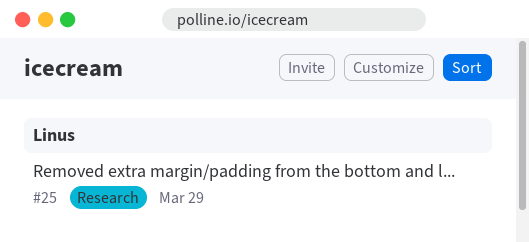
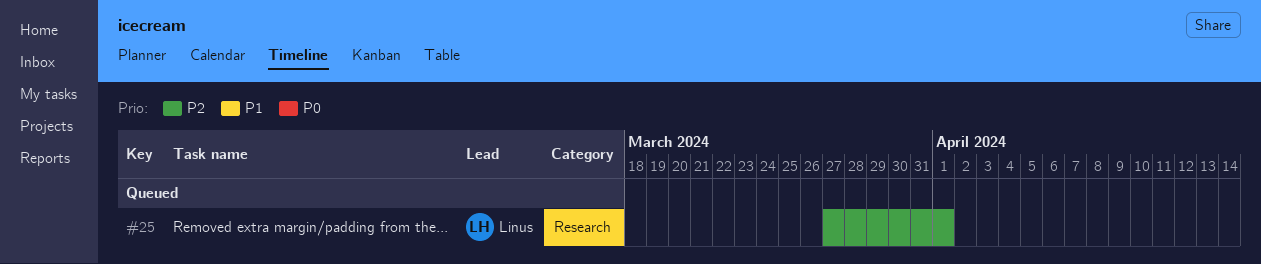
#25, due: Mar 29 -> Apr 1

